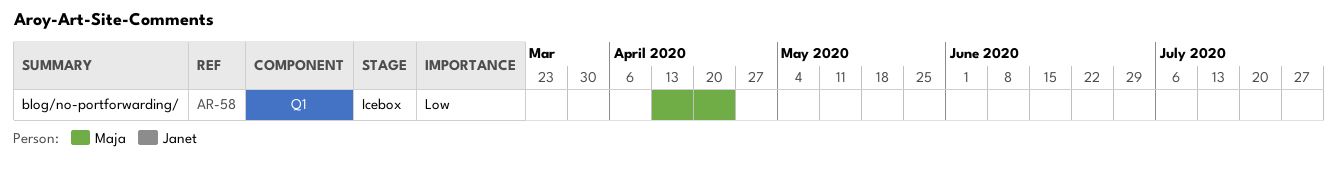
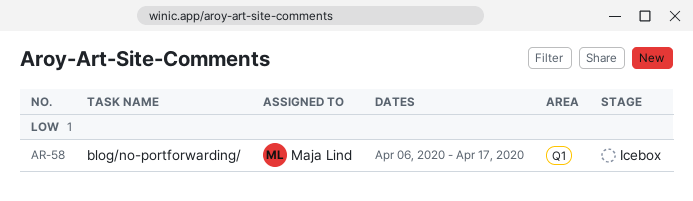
AR-58, start: Apr 13 -> Apr 6
AR-58, due: Apr 24 -> Apr 17

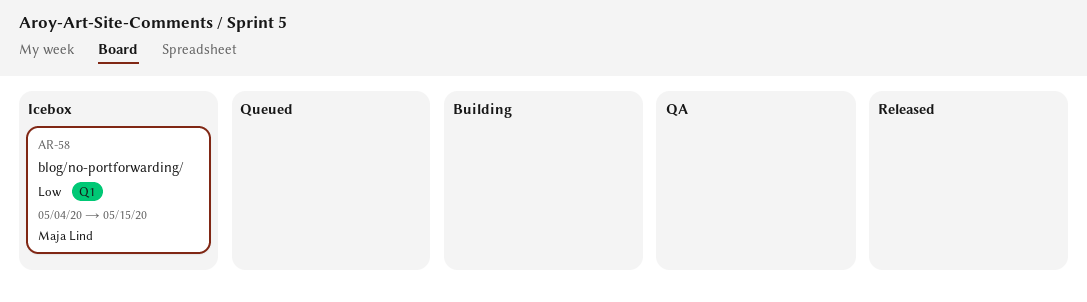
AR-58, start: Apr 6 -> May 4
AR-58, due: Apr 17 -> May 15

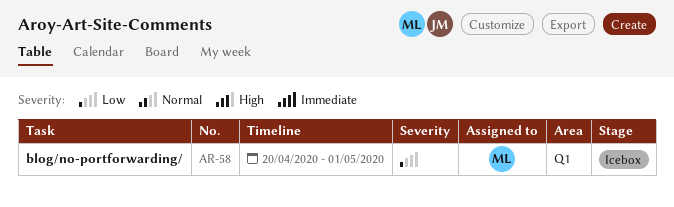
AR-58, start: May 4 -> Apr 20
AR-58, due: May 15 -> May 1

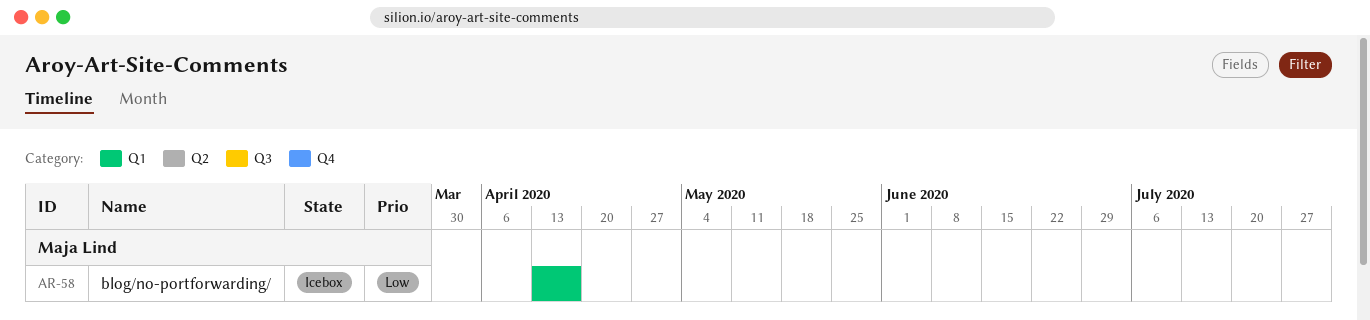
AR-58, start: Apr 20 -> Apr 13
AR-58, due: May 1 -> Apr 17

